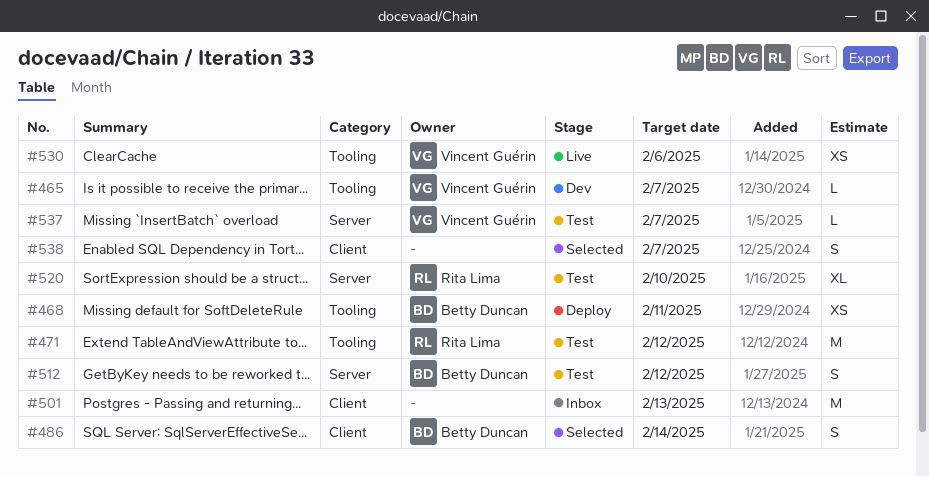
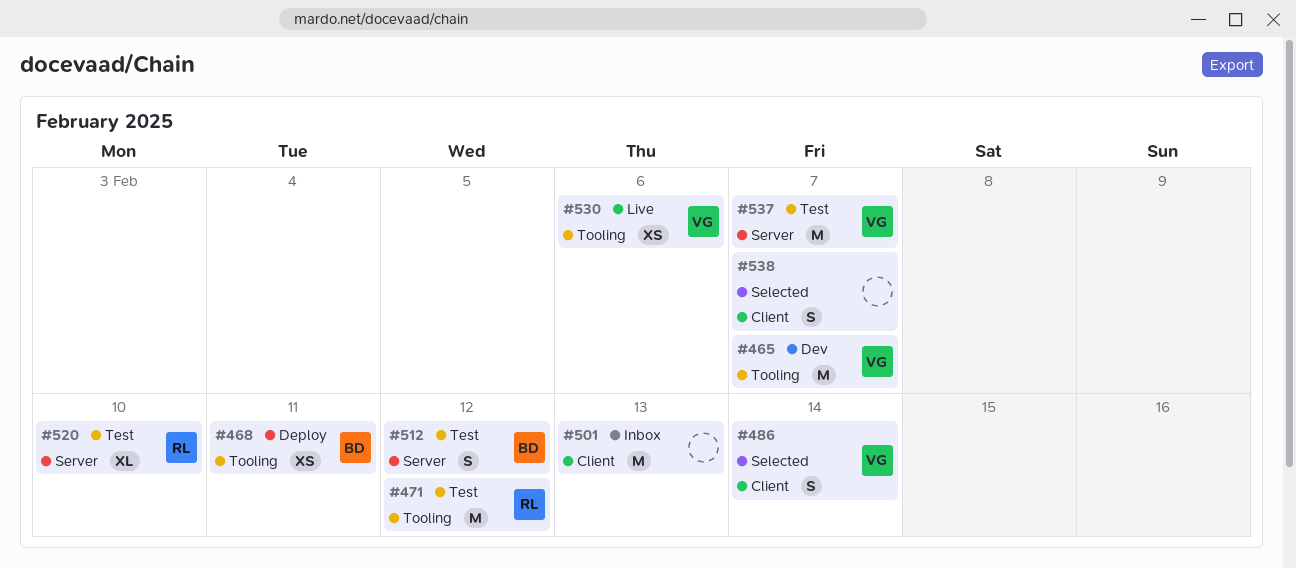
#465, estimate: L -> M
#486, owner: Betty Duncan -> Vincent Guérin
#537, estimate: L -> M

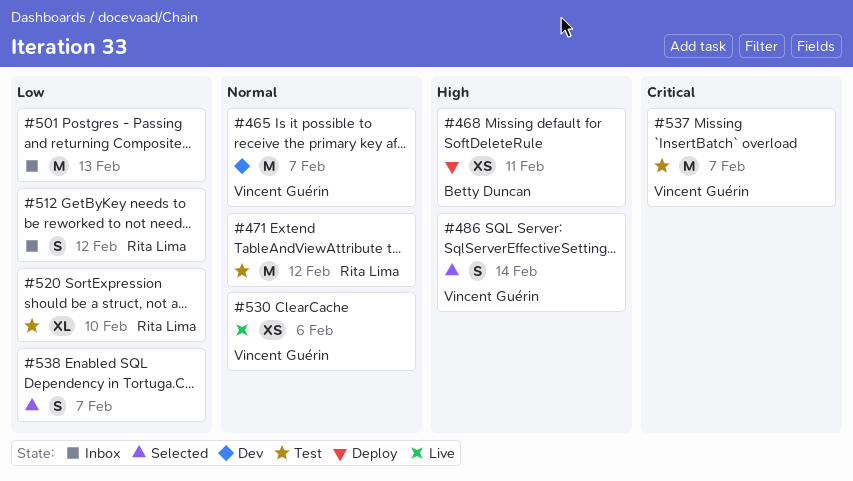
#512, status: Test -> Inbox
#512, owner: Betty Duncan -> Rita Lima

